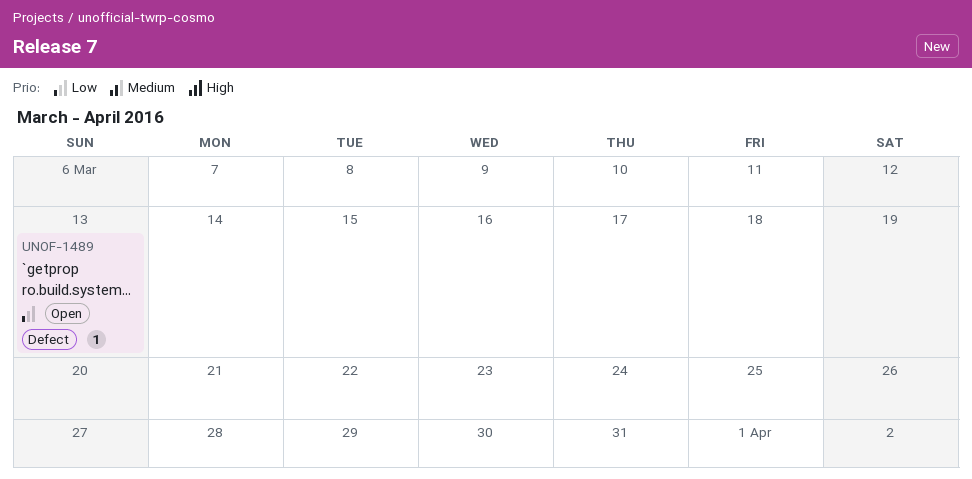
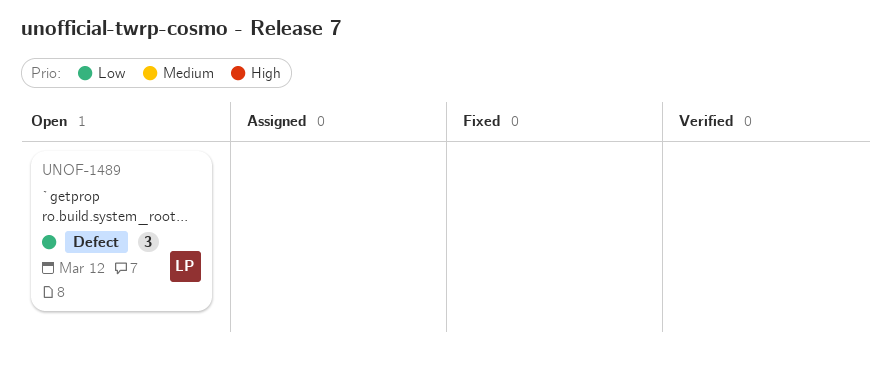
UNOF-1489, estimate: 1 -> 3
UNOF-1489, due: Mar 13 -> Mar 12

